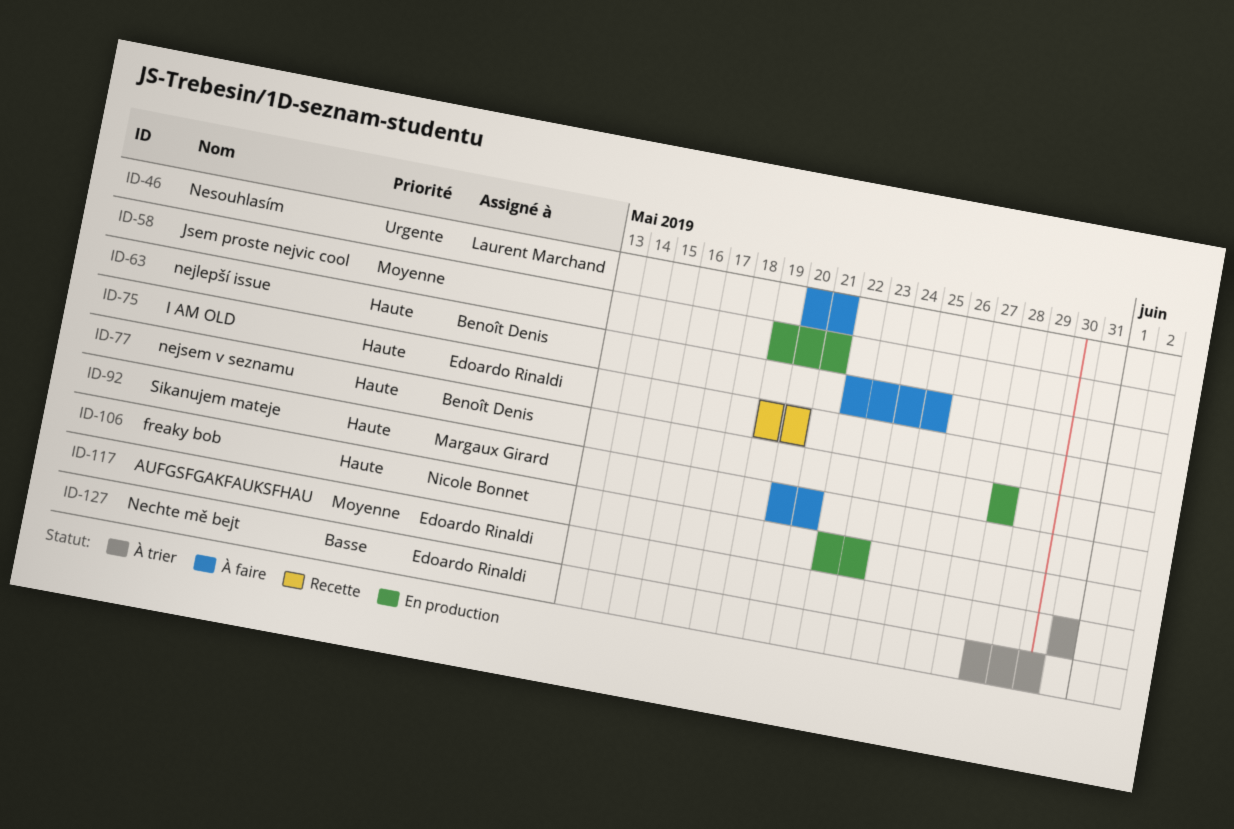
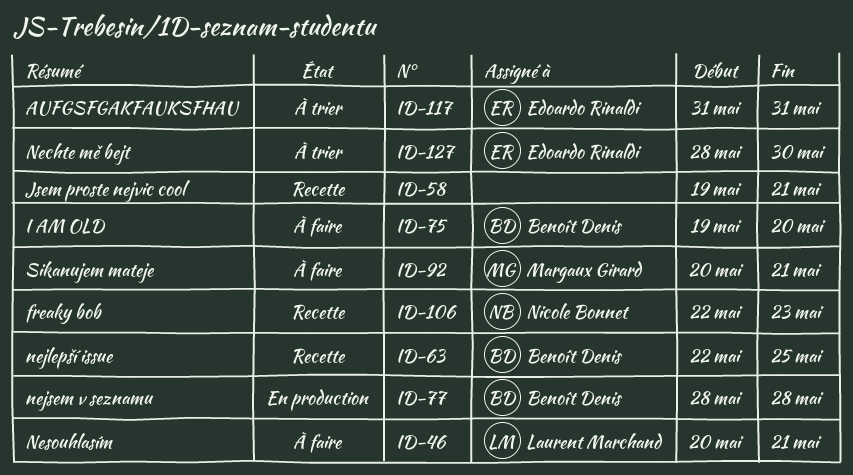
ID-58, status: En production -> Recette
ID-63, status: À faire -> Recette
ID-75, status: Recette -> À faire
ID-75, owner: Edoardo Rinaldi -> Benoît Denis
ID-106, status: En production -> Recette

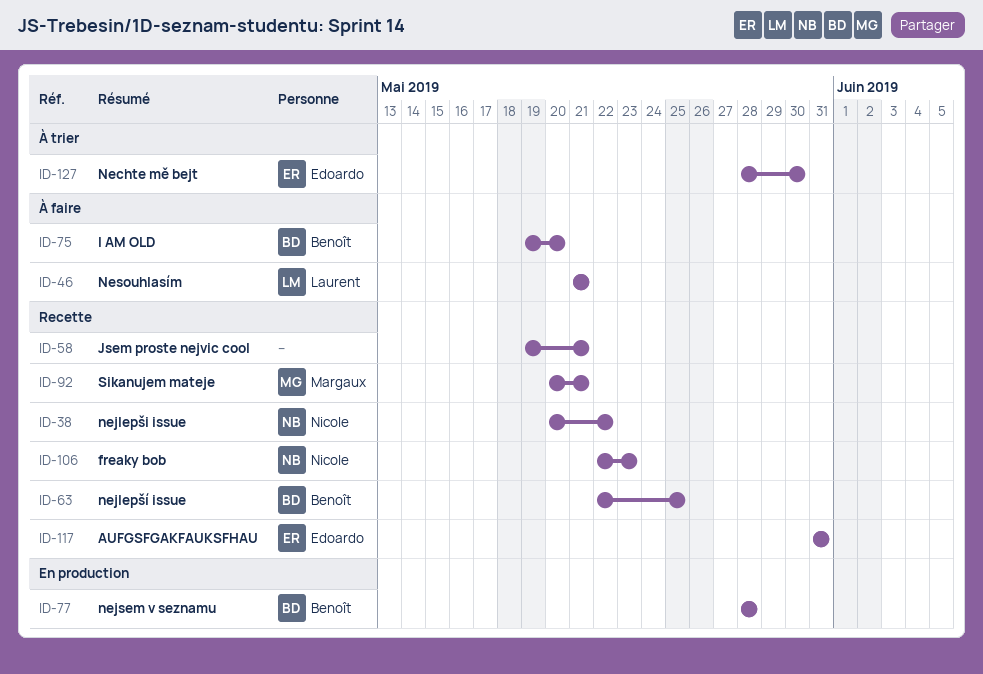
ID-38: none -> present
ID-46, start: May 20 -> May 21
ID-92, status: À faire -> Recette
ID-117, status: À trier -> Recette

